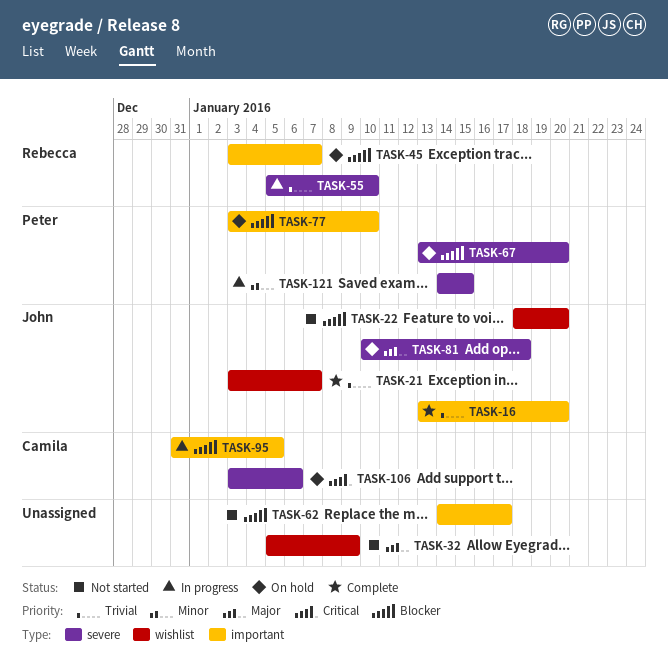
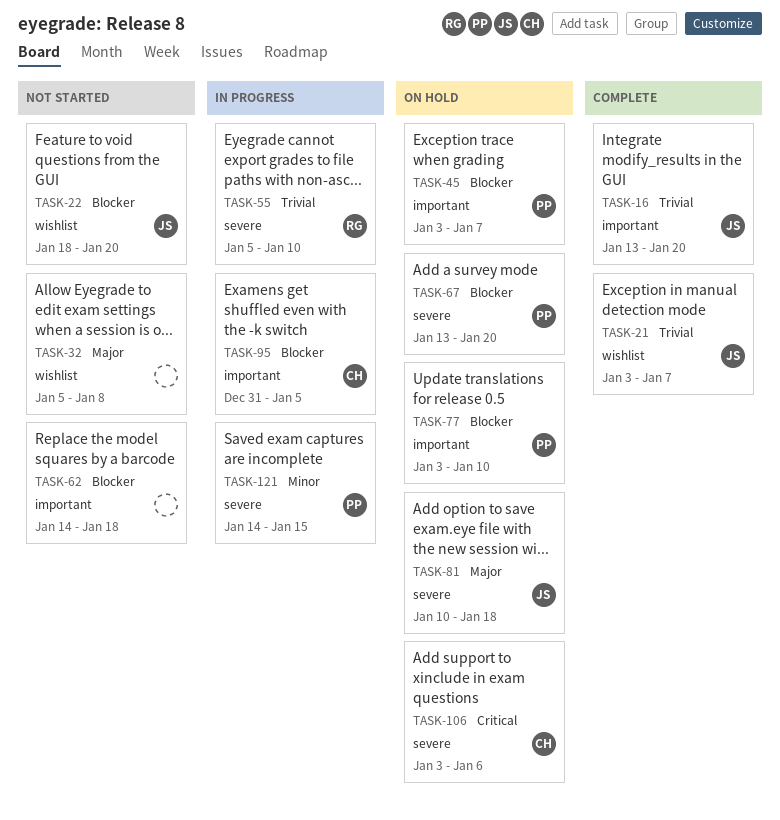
TASK-32, due: Jan 9 -> Jan 8
TASK-45, owner: Rebecca -> Peter
TASK-62, due: Jan 17 -> Jan 18

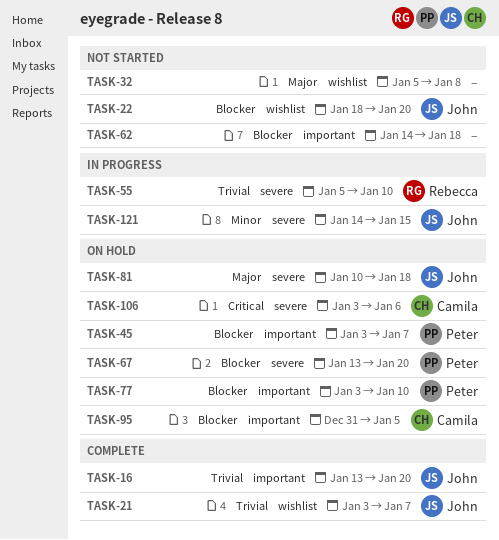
TASK-95, status: In progress -> On hold
TASK-121, owner: Peter -> John

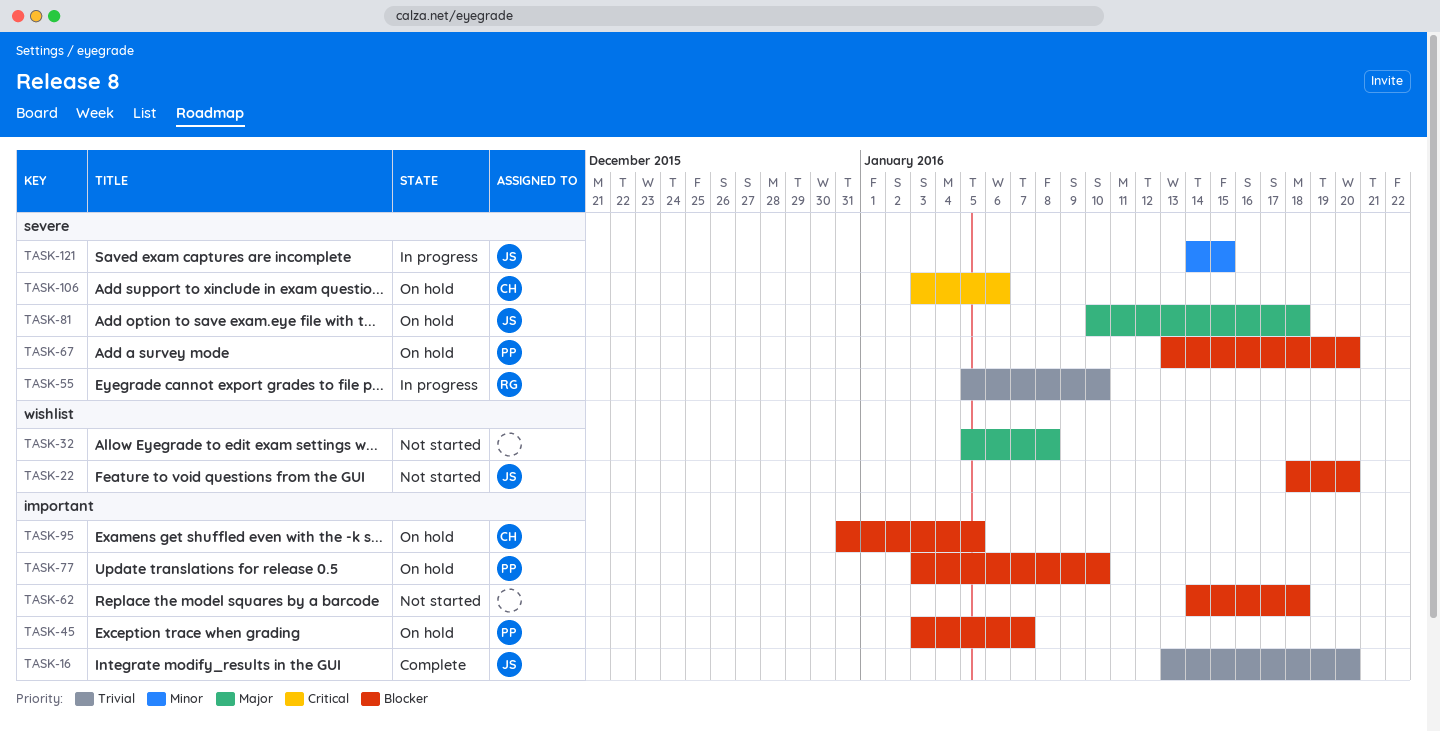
TASK-21: present -> none

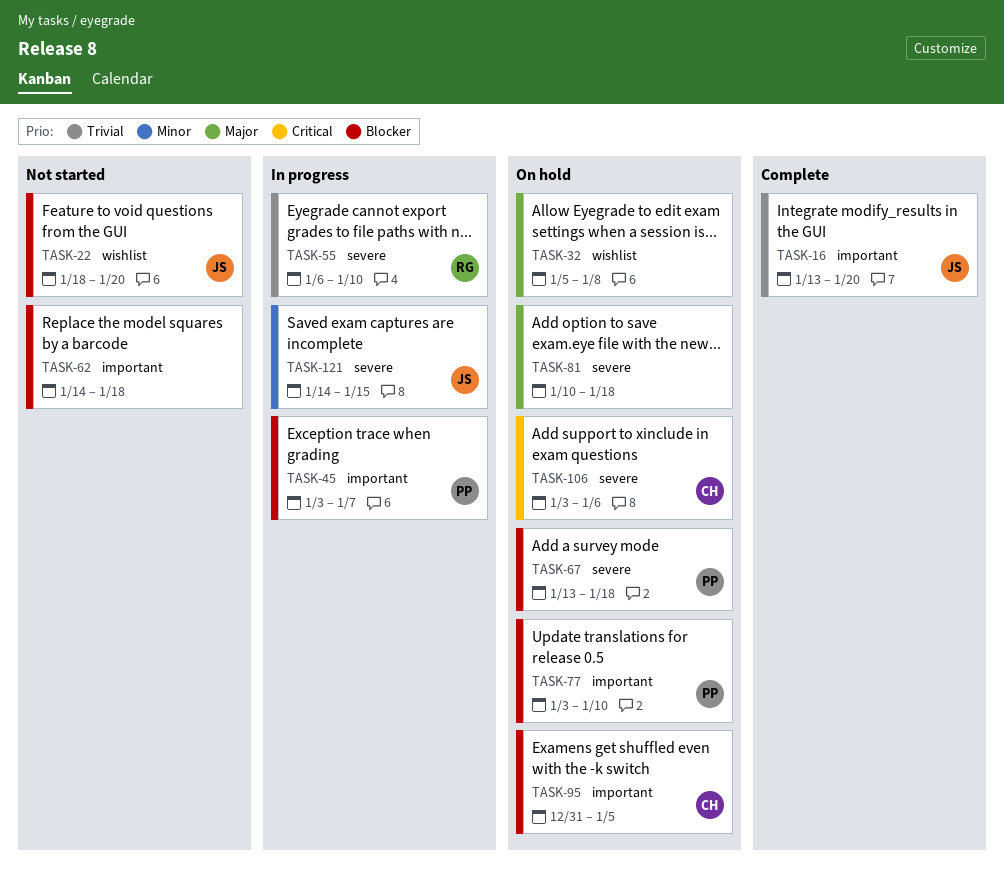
TASK-32, status: Not started -> On hold
TASK-45, status: On hold -> In progress
TASK-55, start: Jan 5 -> Jan 6
TASK-67, due: Jan 20 -> Jan 18
TASK-81, owner: JS -> none

